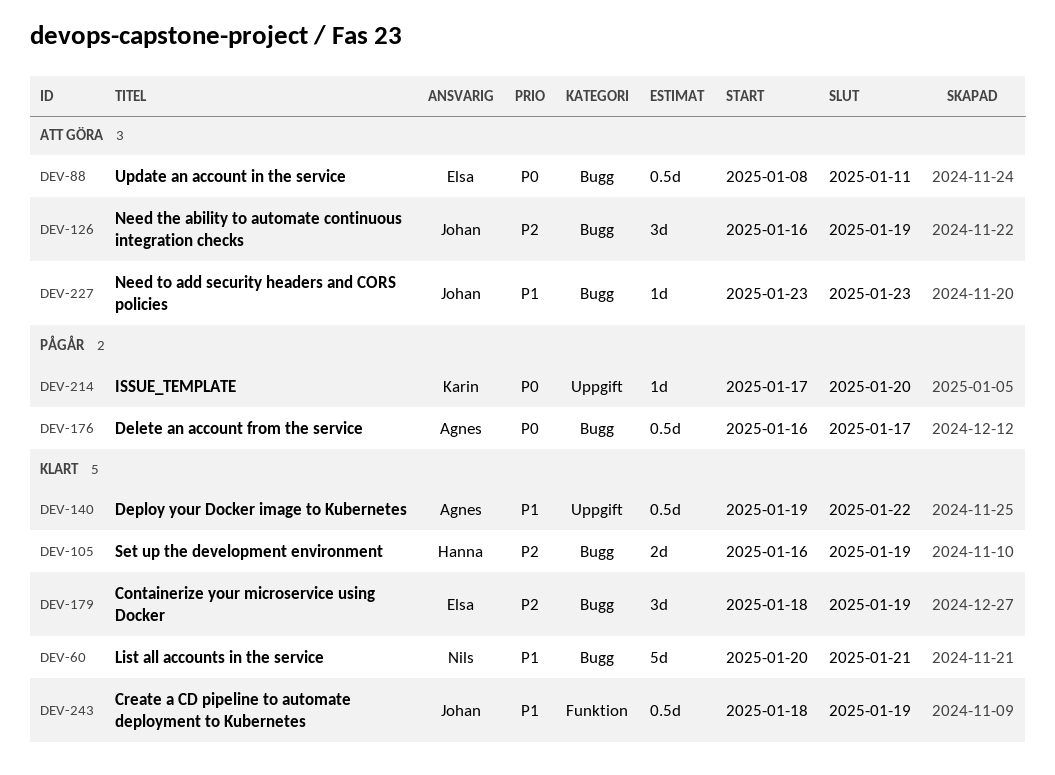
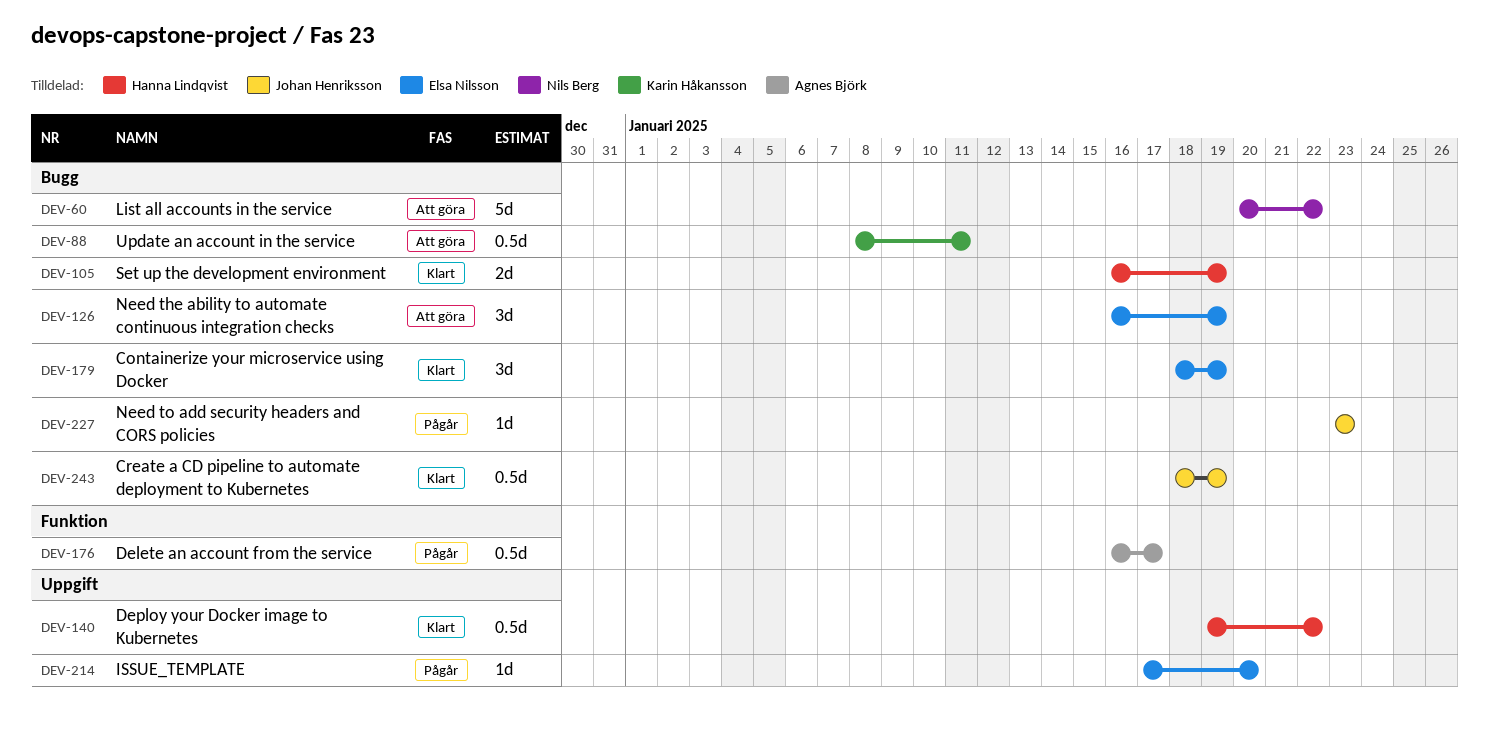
DEV-60, status: Klart -> Att göra
DEV-60, due: Jan 21 -> Jan 22
DEV-88, owner: Elsa Nilsson -> Karin Håkansson
DEV-126, owner: Johan Henriksson -> Elsa Nilsson
DEV-140, owner: Agnes Björk -> Hanna Lindqvist
DEV-176, label: Bugg -> Funktion
DEV-214, owner: Karin Håkansson -> Elsa Nilsson
DEV-227, status: Att göra -> Pågår
DEV-243, label: Funktion -> Bugg

